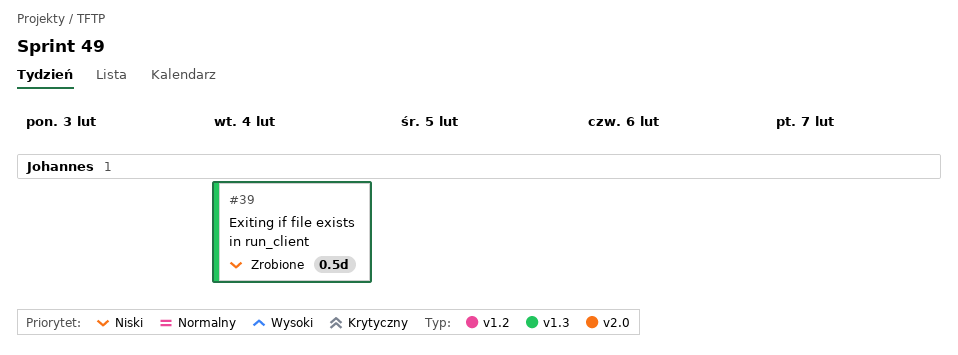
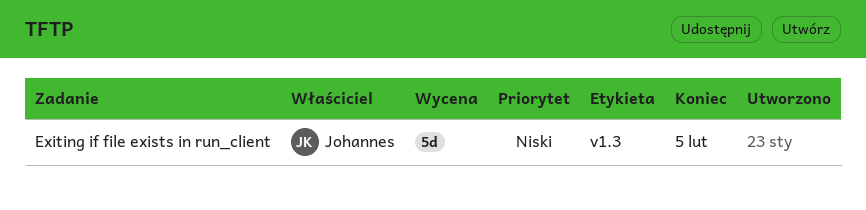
Exiting if file exists in run_client, estimate: 0.5d -> 5d
Exiting if file exists in run_client, due: Feb 4 -> Feb 5

